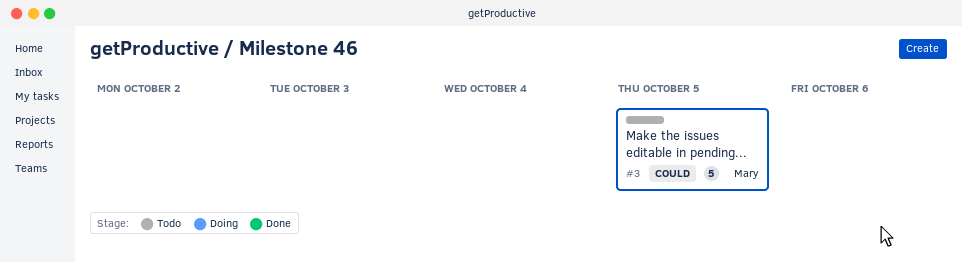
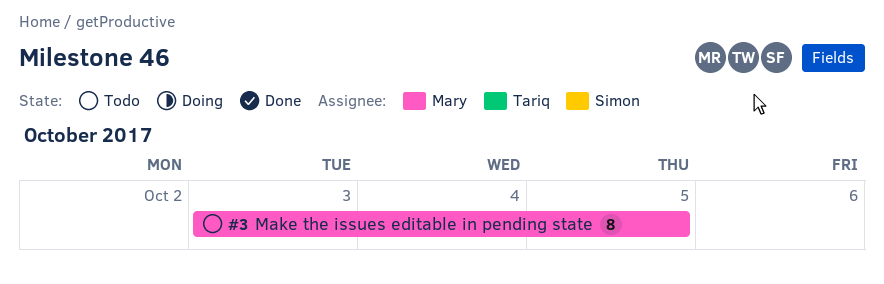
#3, estimate: 5 -> 8

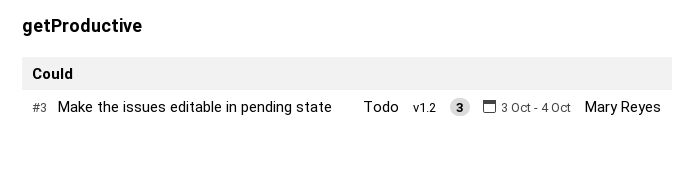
#3, estimate: 8 -> 3
#3, due: Oct 5 -> Oct 4

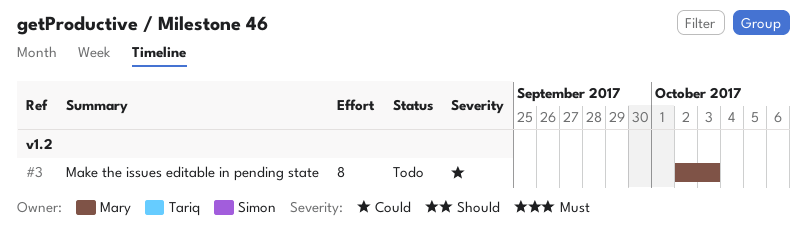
#3, estimate: 3 -> 8
#3, start: Oct 3 -> Oct 2
#3, due: Oct 4 -> Oct 3

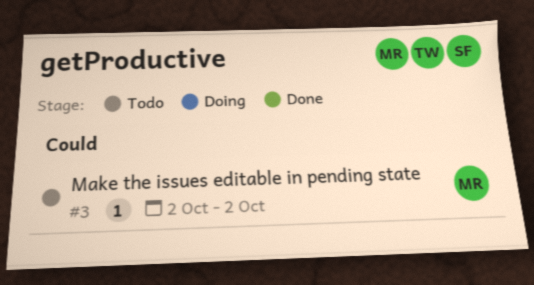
#3, estimate: 8 -> 1
#3, due: Oct 3 -> Oct 2

